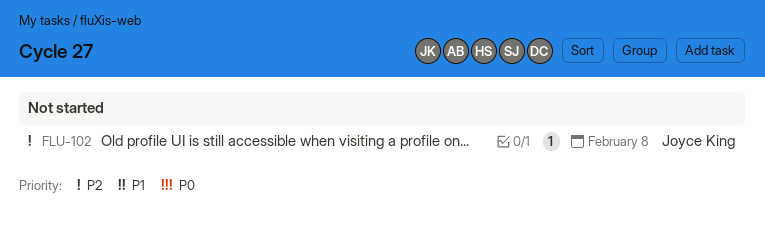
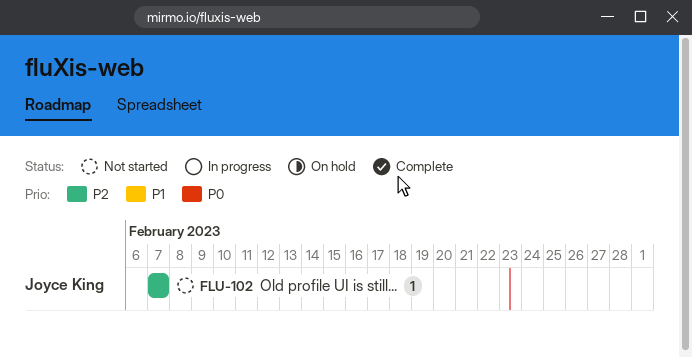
FLU-102, due: Feb 8 -> Feb 7

